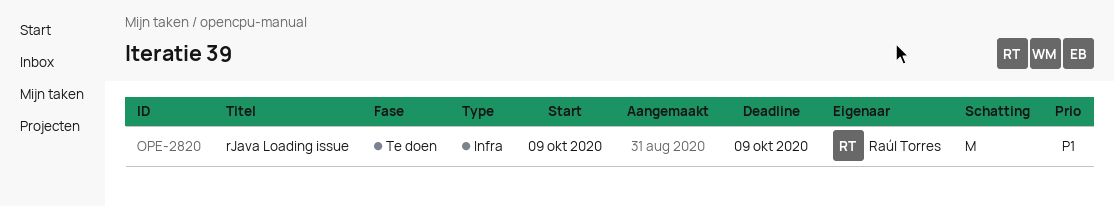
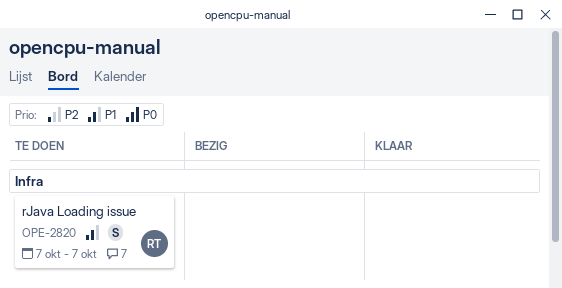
OPE-2820, estimate: M -> S
OPE-2820, start: Oct 9 -> Oct 7
OPE-2820, due: Oct 9 -> Oct 7

